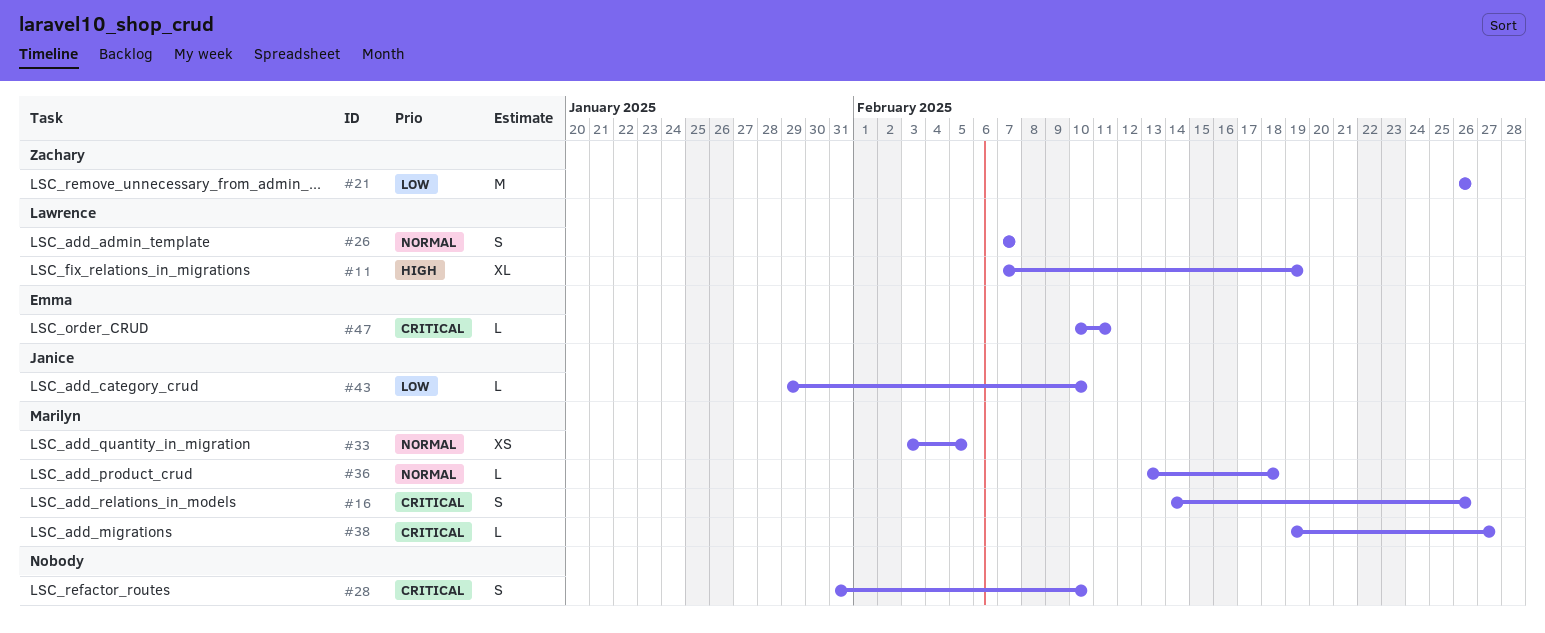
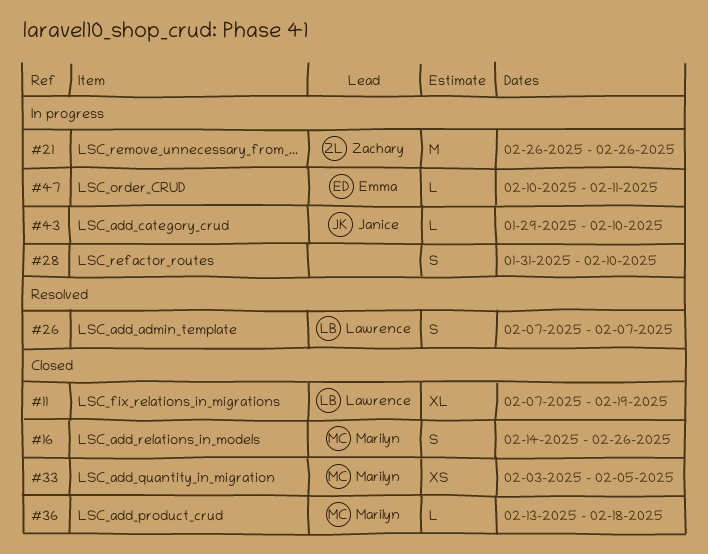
#38: present -> none

